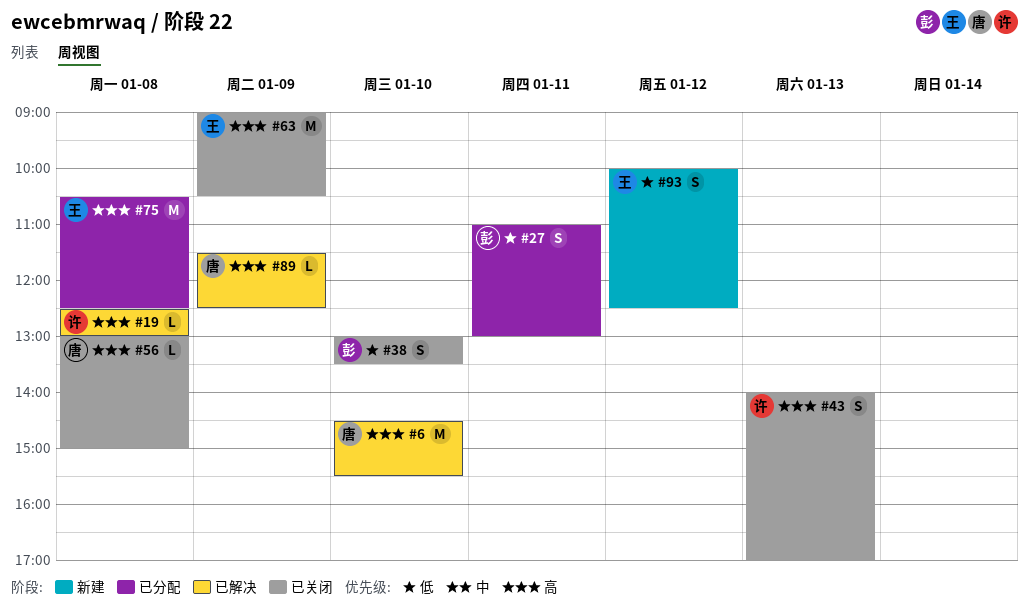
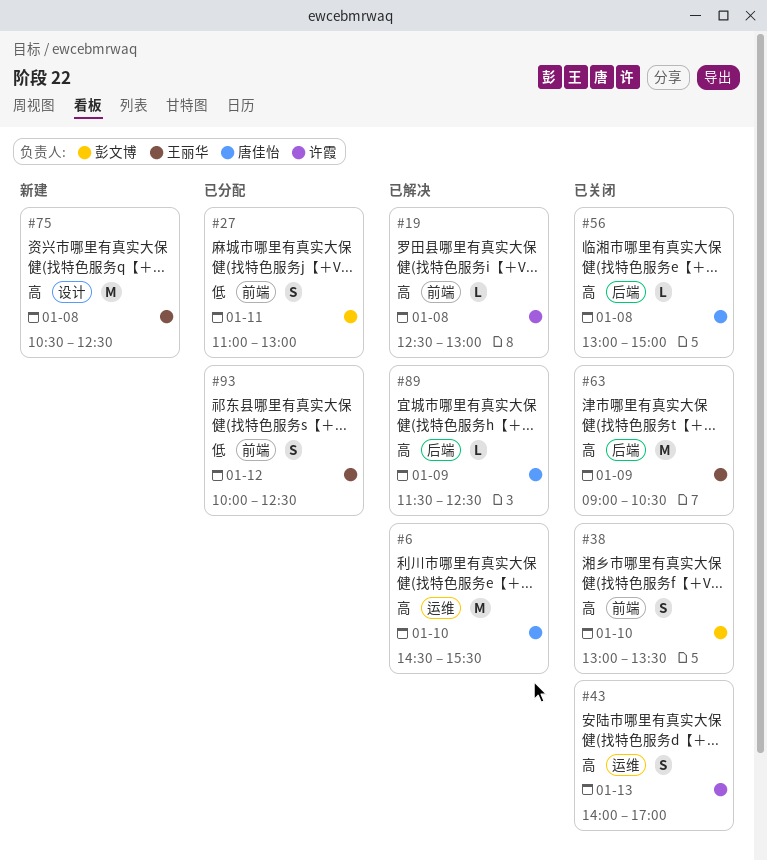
#38, priority: 低 -> 高
#75, status: 已分配 -> 新建
#93, status: 新建 -> 已分配

